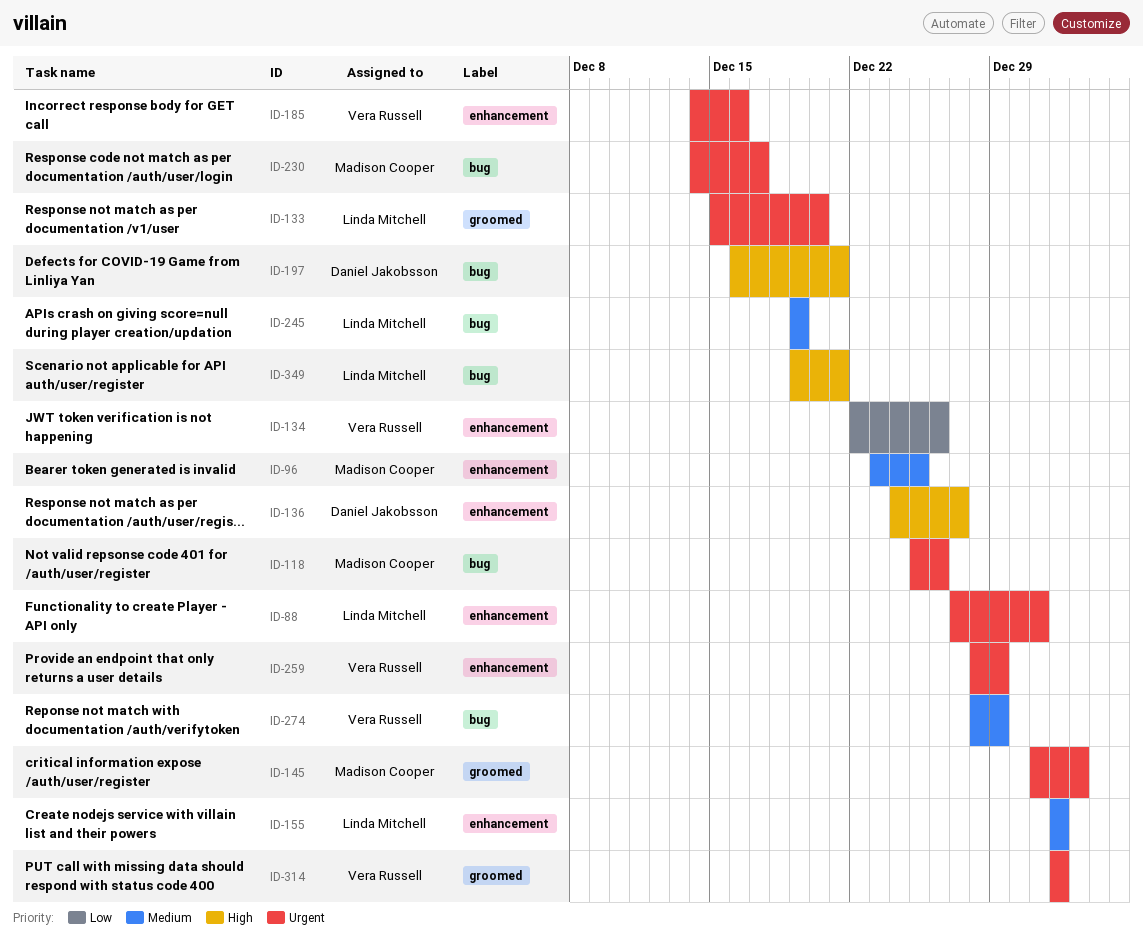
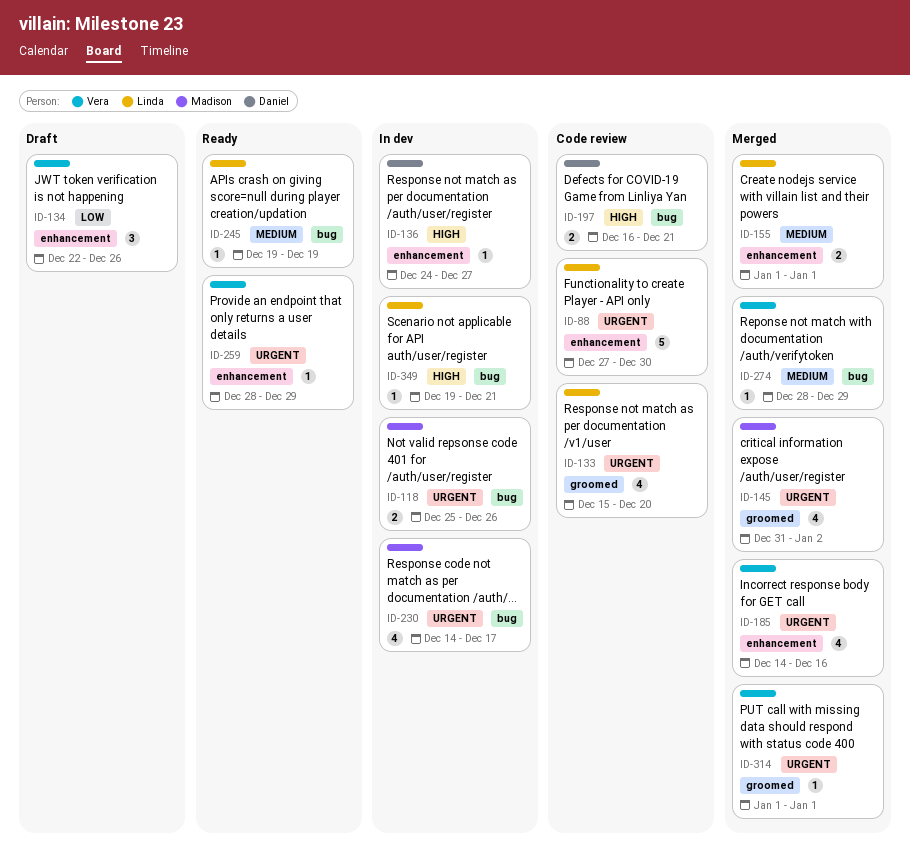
ID-88, due: Dec 31 -> Dec 30
ID-96: present -> none

